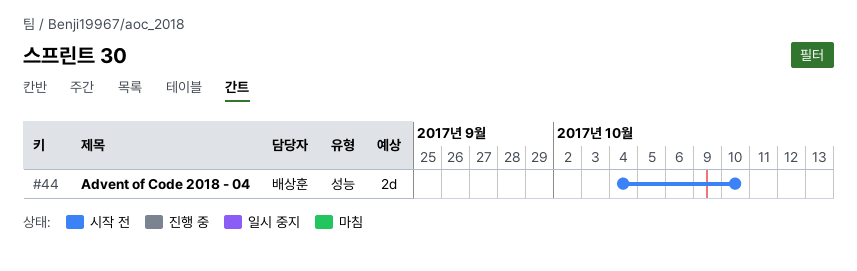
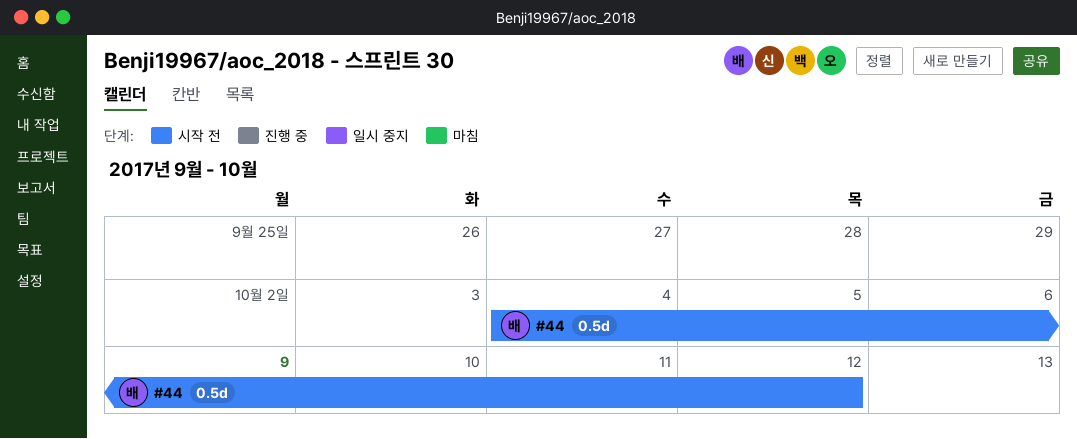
#44, estimate: 2d -> 0.5d
#44, due: Oct 10 -> Oct 12

